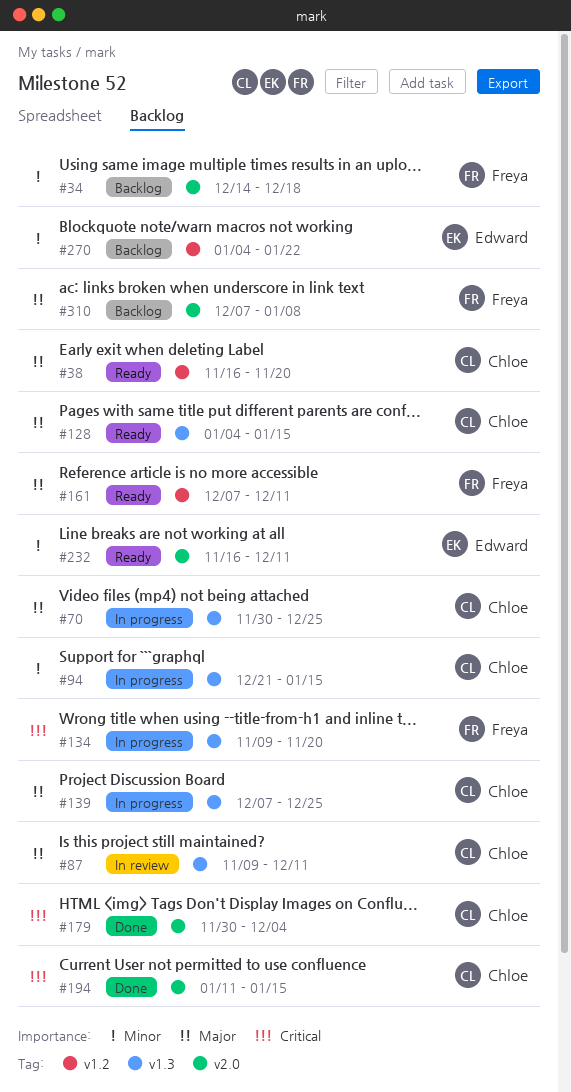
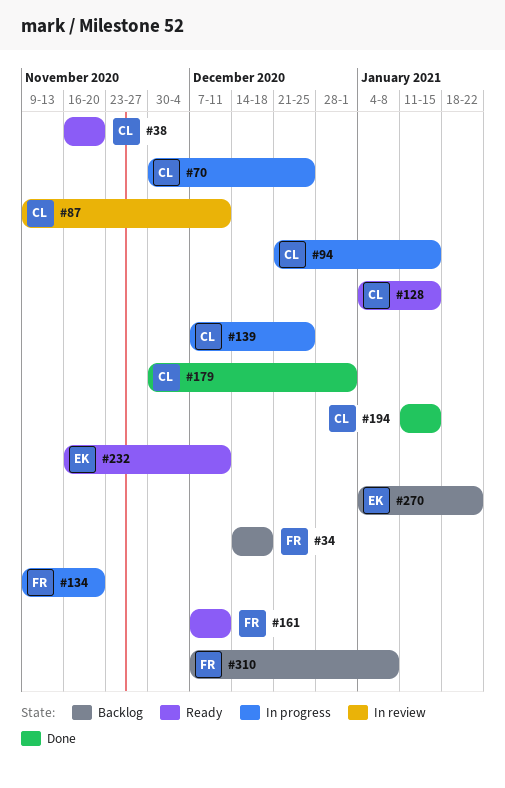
#179, due: Dec 4 -> Jan 1

